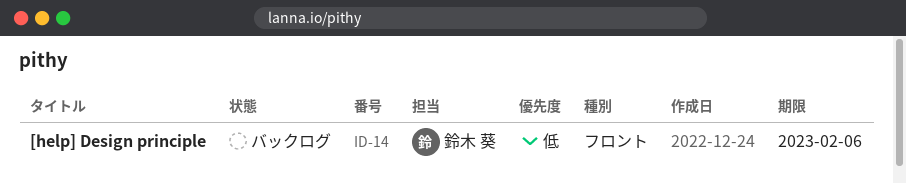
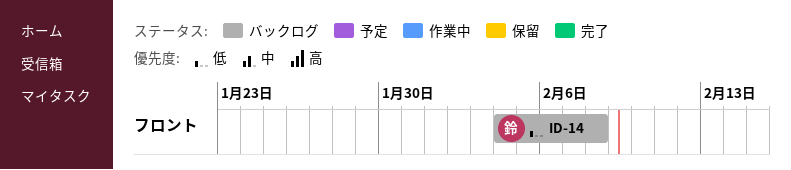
ID-14, due: Feb 6 -> Feb 8

